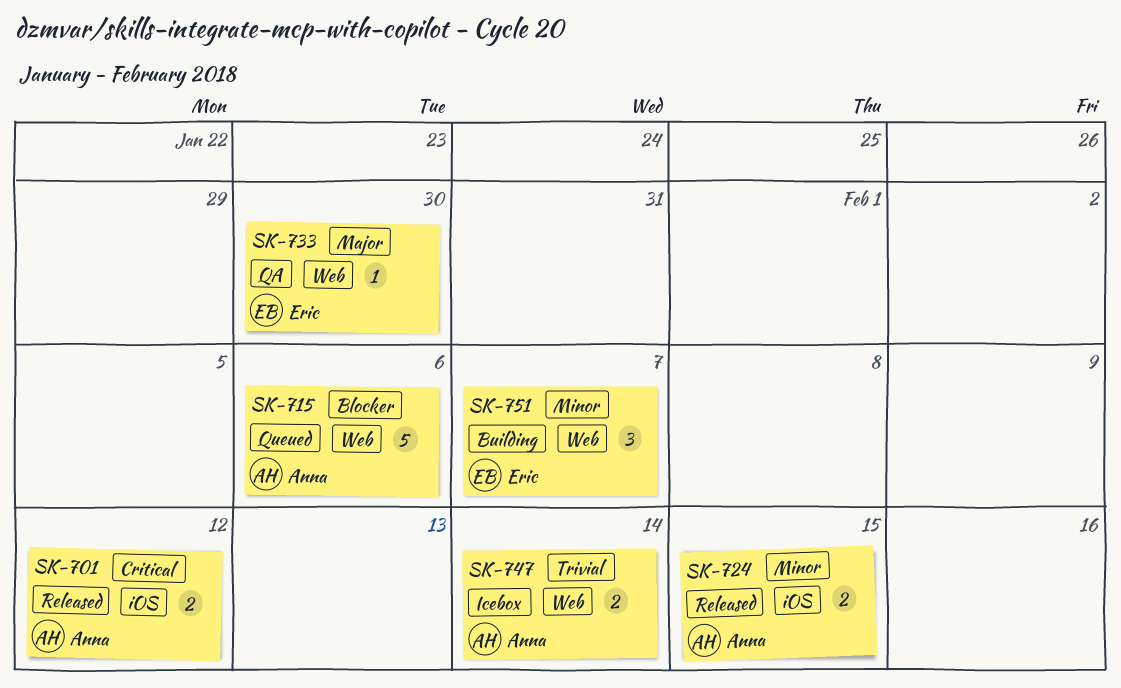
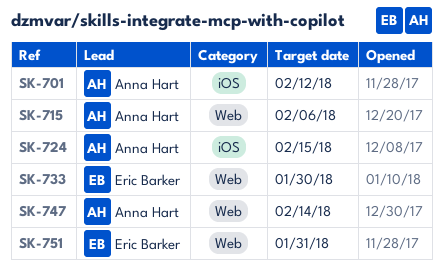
SK-751, due: Feb 7 -> Jan 31

